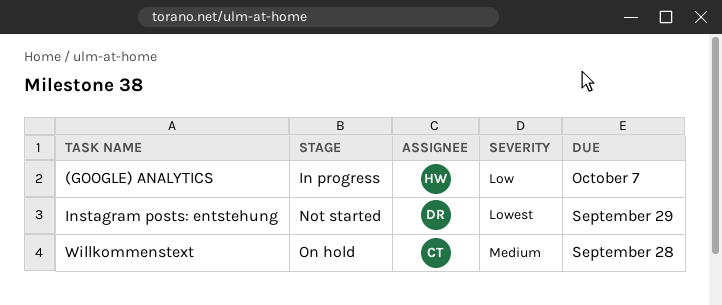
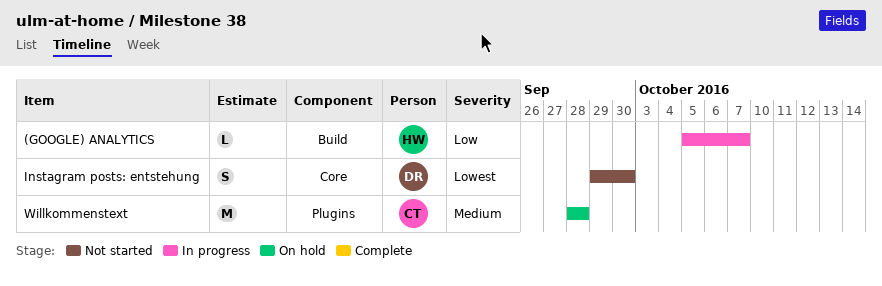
Instagram posts: entstehung, due: Sep 29 -> Sep 30

